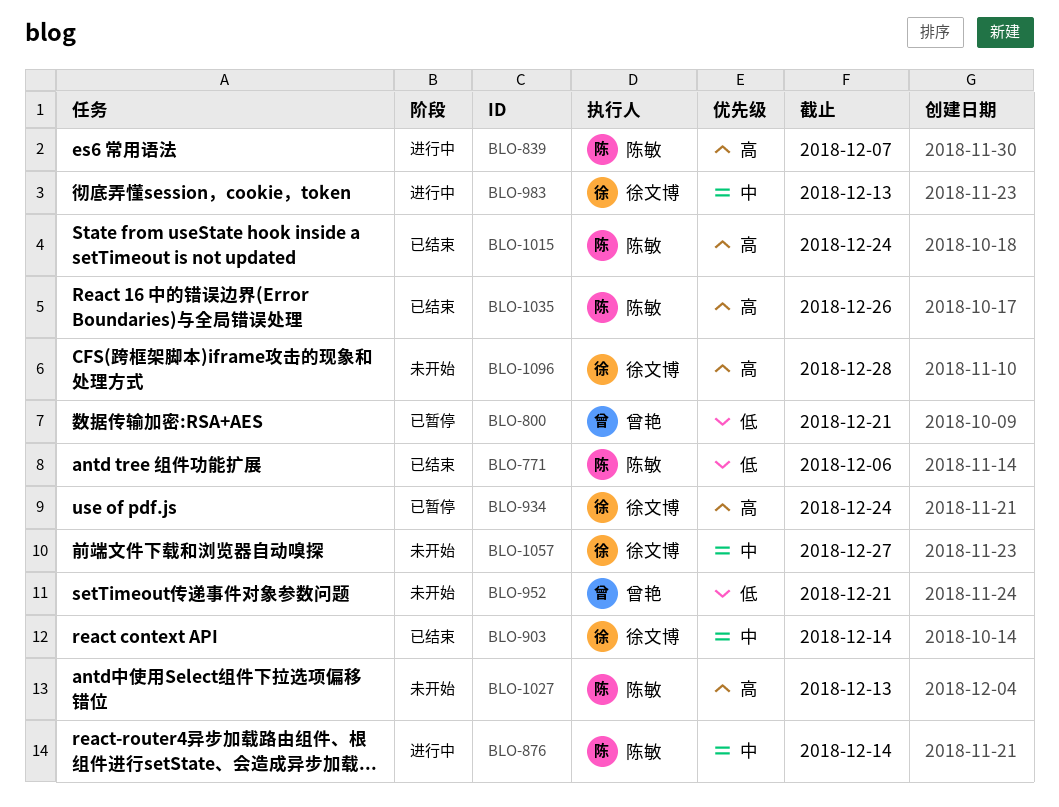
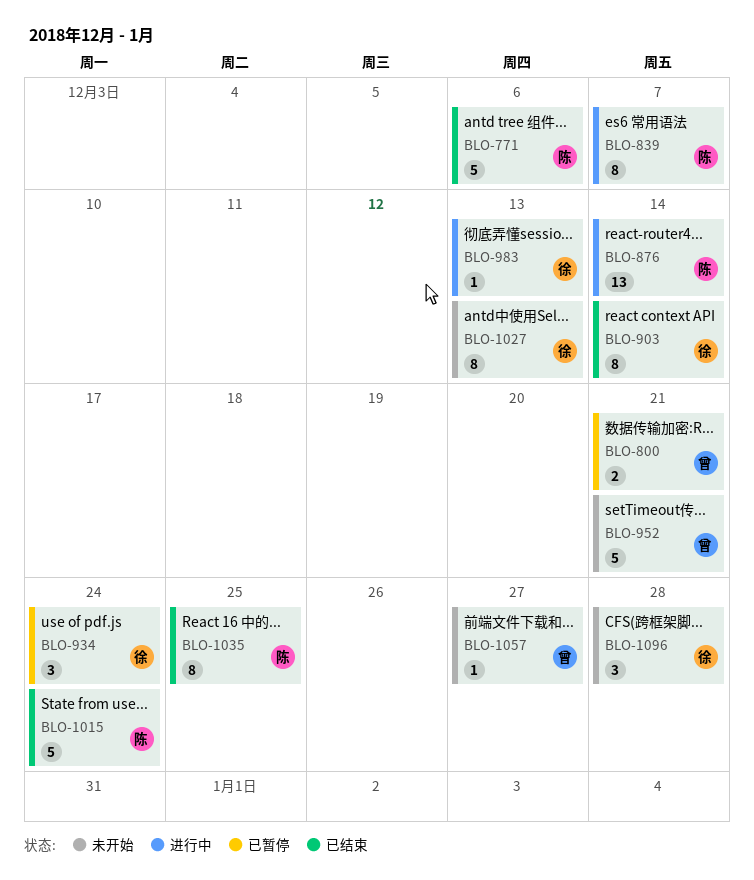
BLO-1027, owner: 陈敏 -> 徐文博
BLO-1035, due: Dec 26 -> Dec 25
BLO-1057, owner: 徐文博 -> 曾艳

